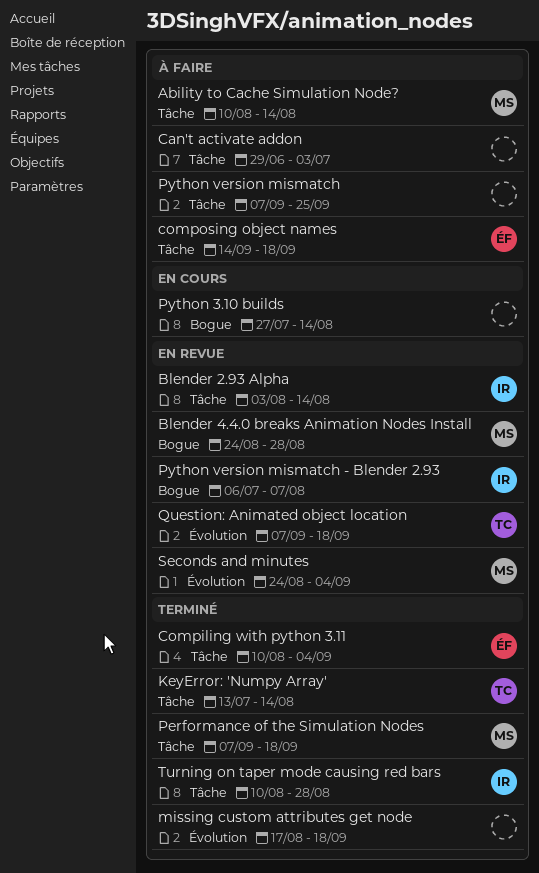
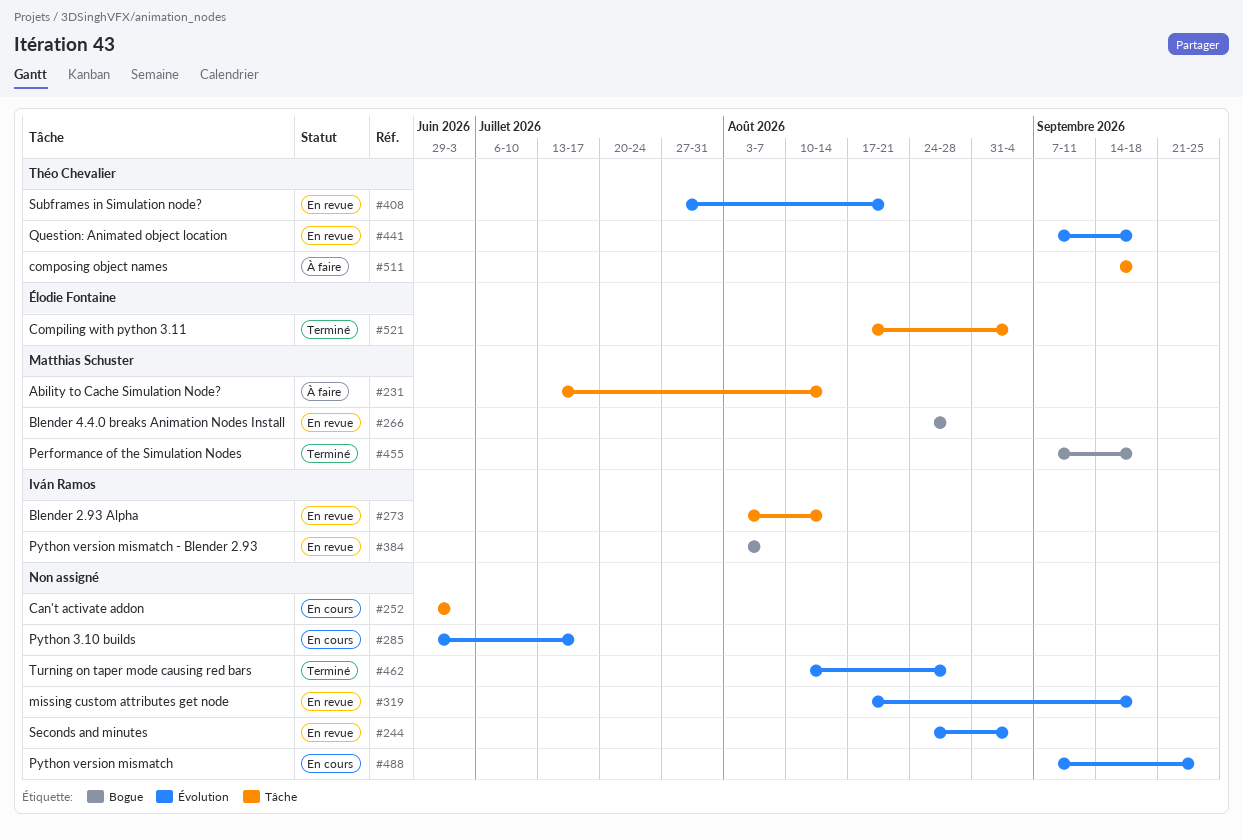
Ability to Cache Simulation Node?, start: Aug 10 -> Jul 13
Can't activate addon, status: À faire -> En cours
Compiling with python 3.11, start: Aug 10 -> Aug 17
composing object names, owner: Élodie Fontaine -> Théo Chevalier
KeyError: 'Numpy Array': present -> none
missing custom attributes get node, status: Terminé -> En revue
Performance of the Simulation Nodes, label: Tâche -> Bogue
Python 3.10 builds, label: Bogue -> Évolution
Python 3.10 builds, start: Jul 27 -> Jun 29
Python 3.10 builds, due: Aug 14 -> Jul 17
Python version mismatch, status: À faire -> En cours
Python version mismatch, label: Tâche -> Évolution
Python version mismatch - Blender 2.93, start: Jul 6 -> Aug 3
Seconds and minutes, owner: Matthias Schuster -> none
Subframes in Simulation node?: none -> present
Turning on taper mode causing red bars, owner: Iván Ramos -> none
Turning on taper mode causing red bars, label: Tâche -> Évolution

